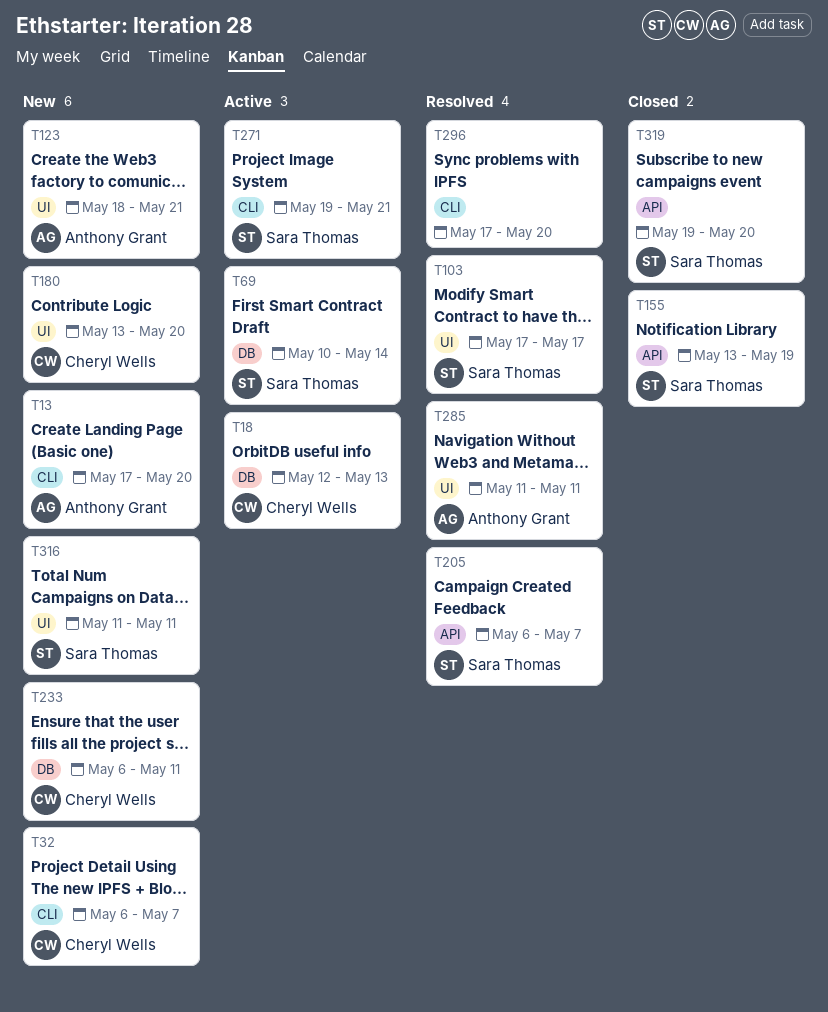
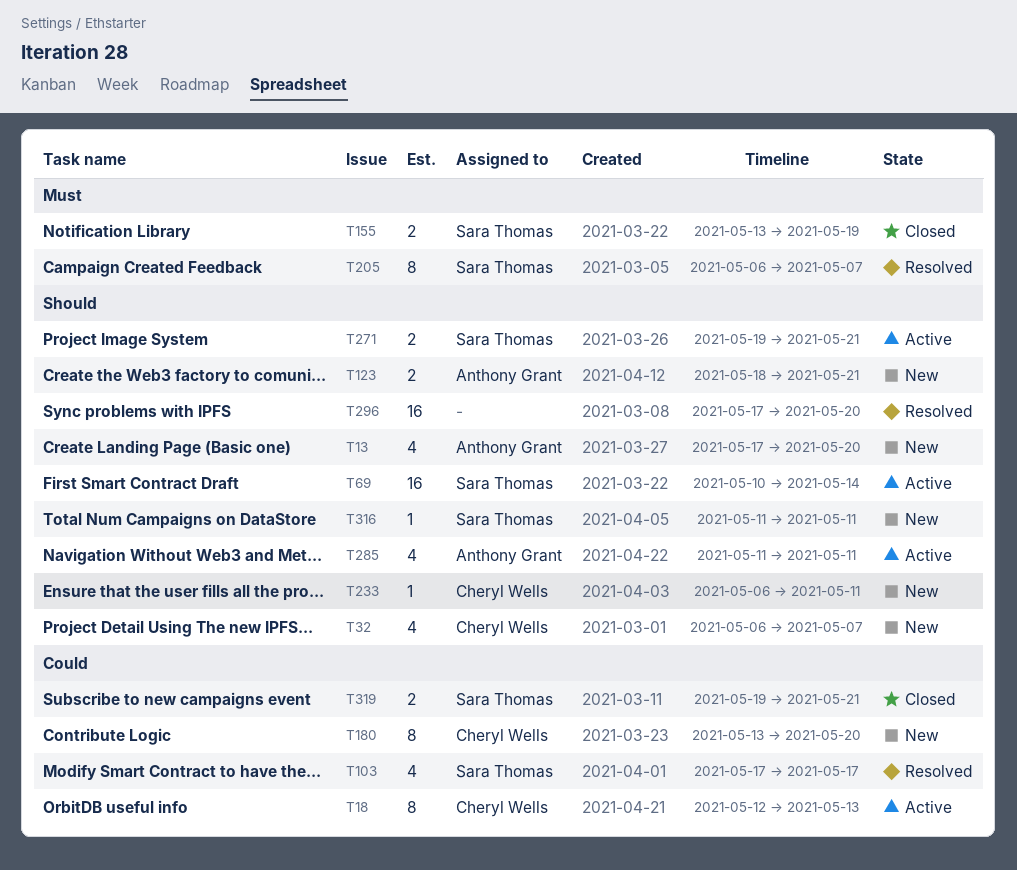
T285, status: Resolved -> Active
T319, due: May 20 -> May 21

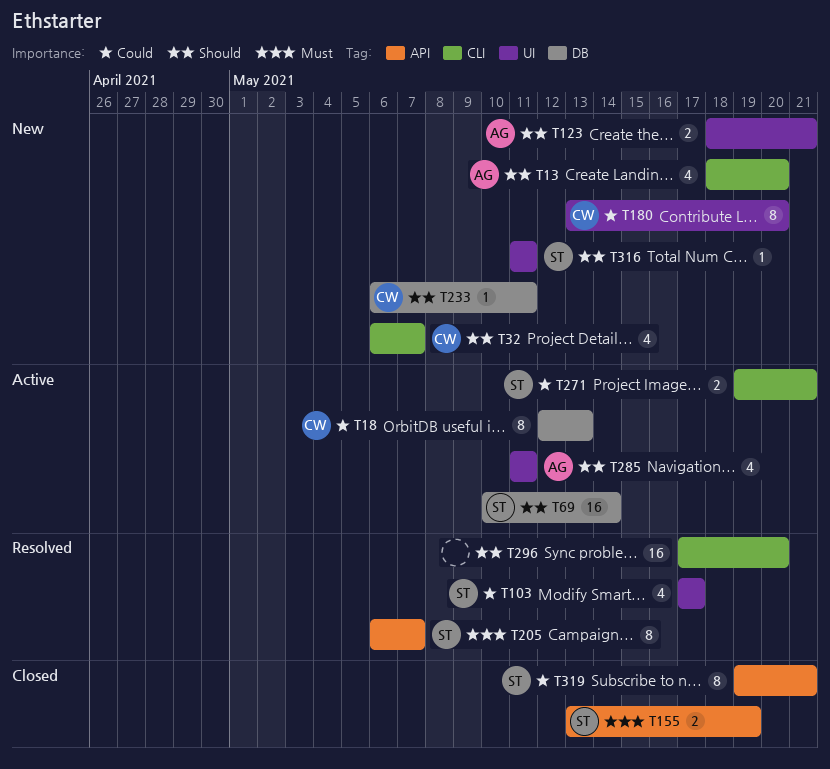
T13, start: May 17 -> May 18
T271, priority: Should -> Could
T319, estimate: 2 -> 8

